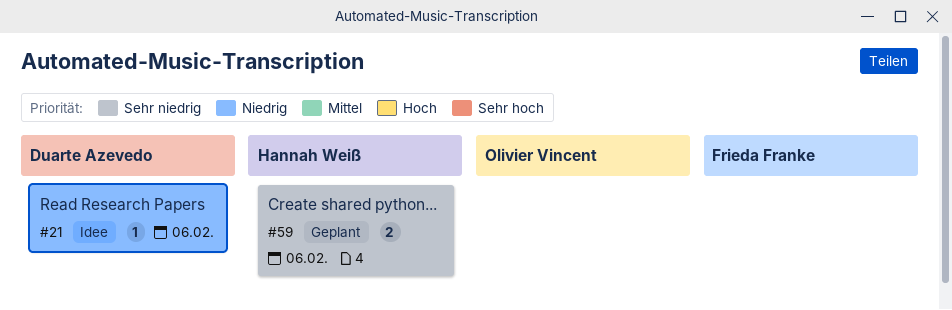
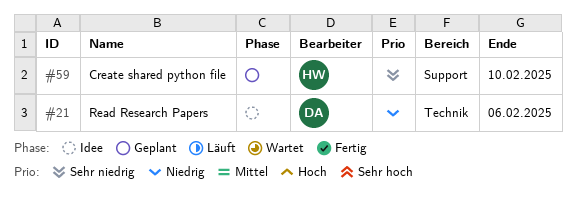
#59, due: Feb 6 -> Feb 10

